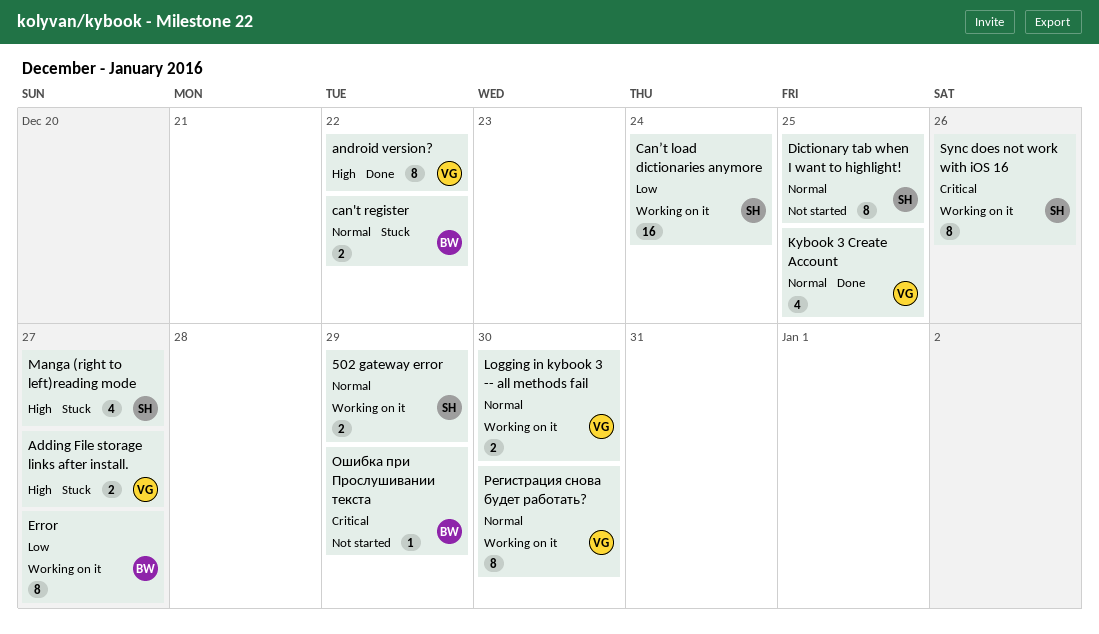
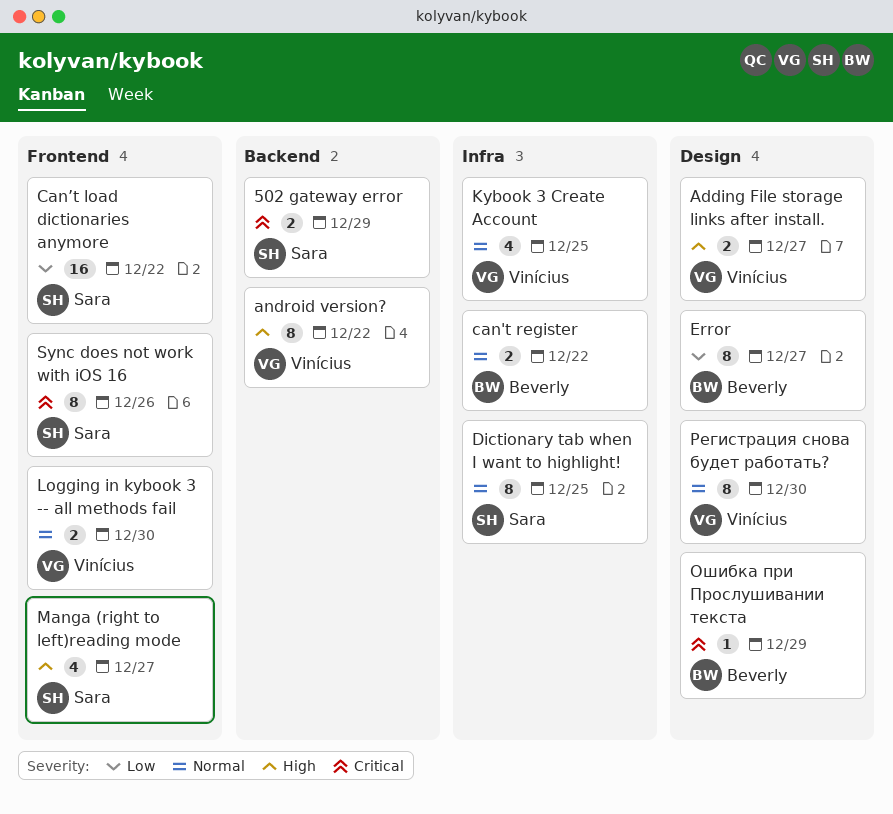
502 gateway error, priority: Normal -> Critical
Can’t load dictionaries anymore, due: Dec 24 -> Dec 22

